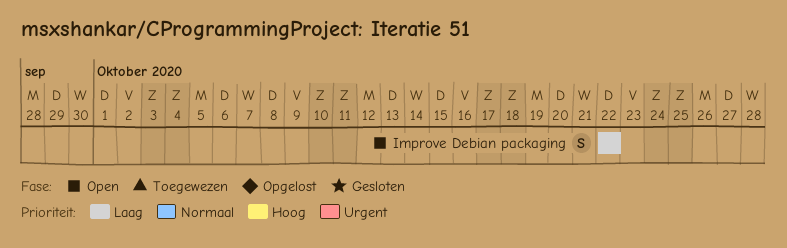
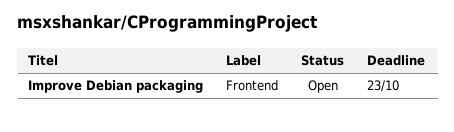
Improve Debian packaging, due: Oct 22 -> Oct 23

